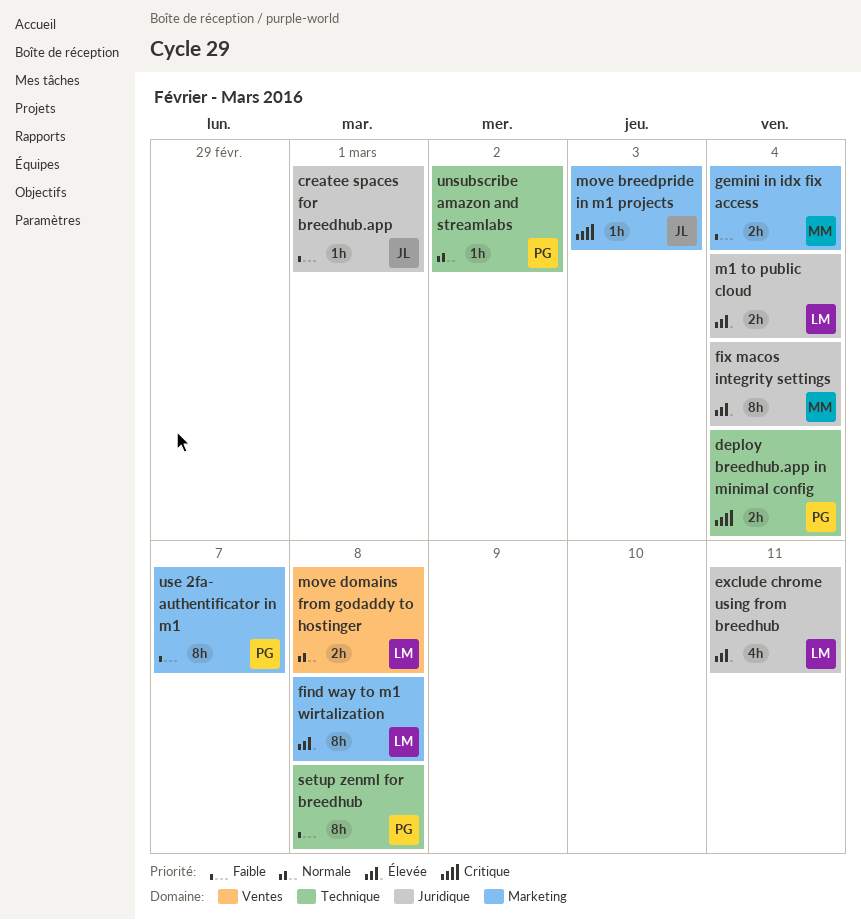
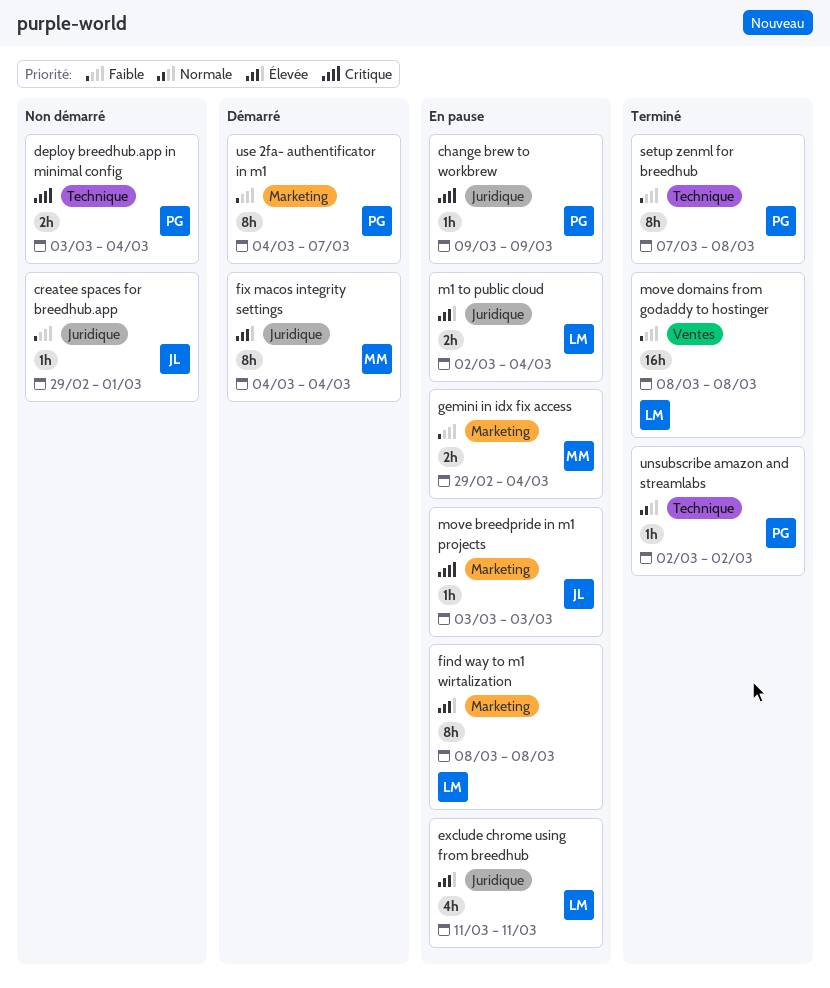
change brew to workbrew: none -> present
move domains from godaddy to hostinger, priority: Normale -> Faible
move domains from godaddy to hostinger, estimate: 2h -> 16h

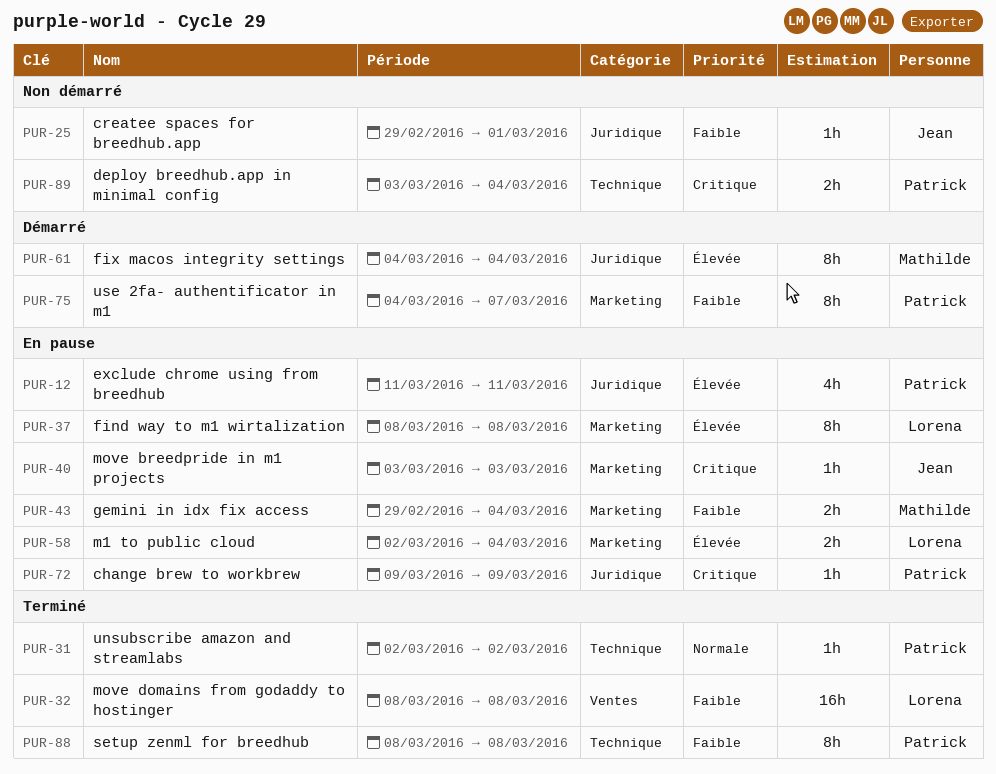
exclude chrome using from breedhub, owner: Lorena -> Patrick
m1 to public cloud, label: Juridique -> Marketing
setup zenml for breedhub, start: Mar 7 -> Mar 8

